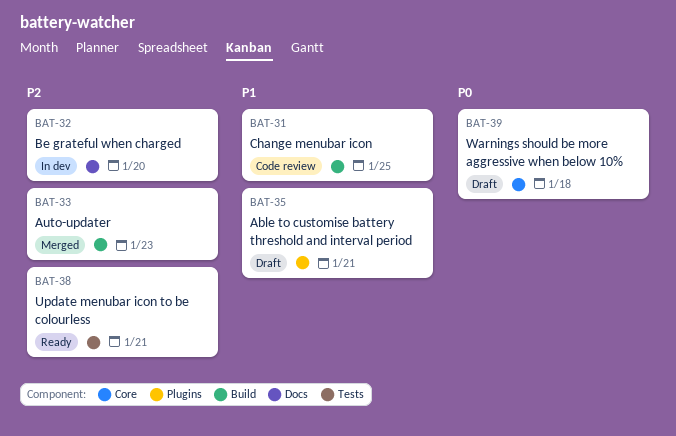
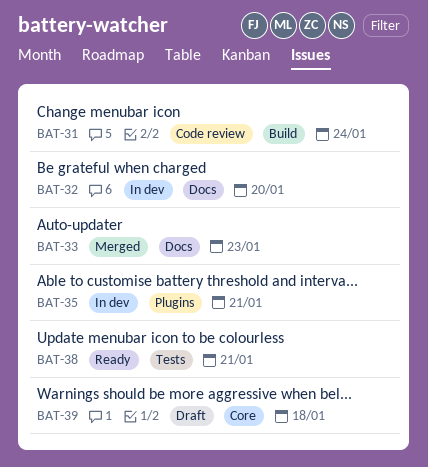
BAT-31, due: Jan 25 -> Jan 24
BAT-33, label: Build -> Docs
BAT-35, status: Draft -> In dev

